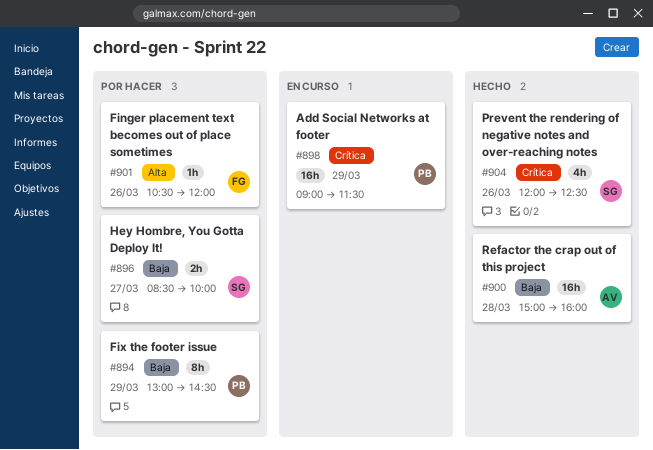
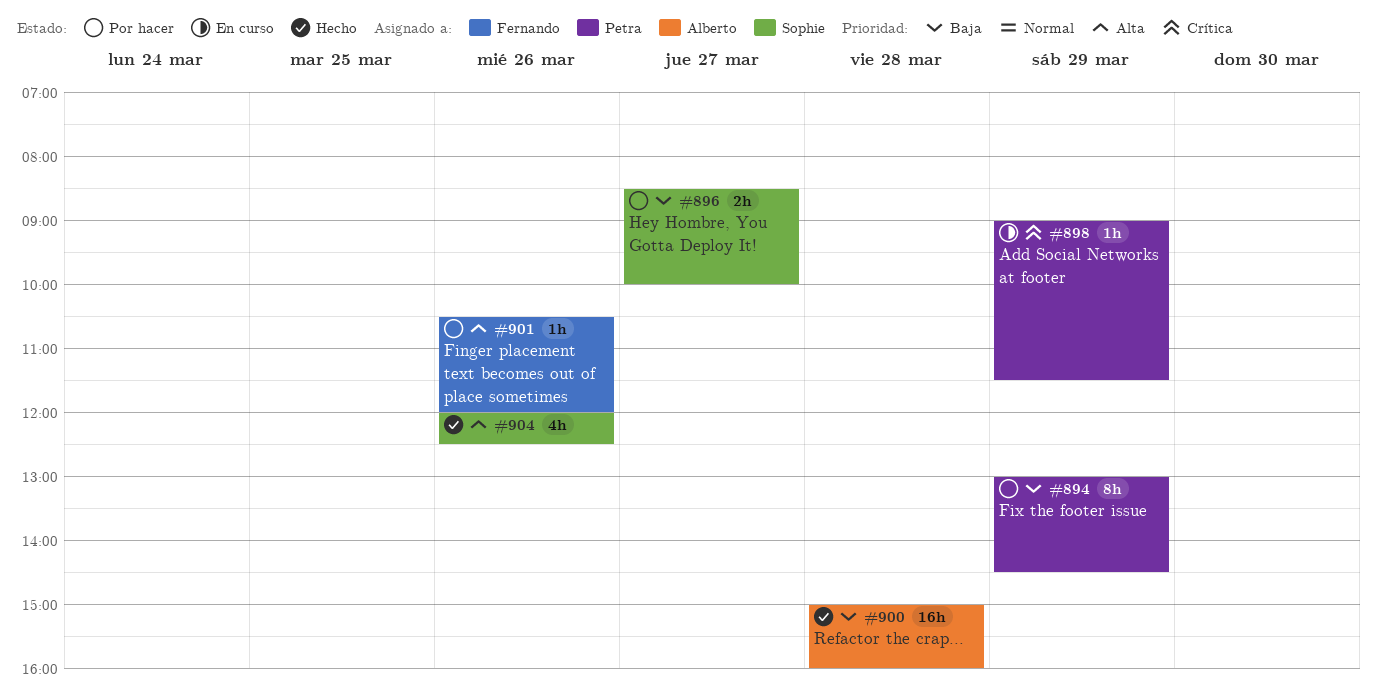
#898, estimate: 16h -> 1h
#904, priority: Crítica -> Alta

